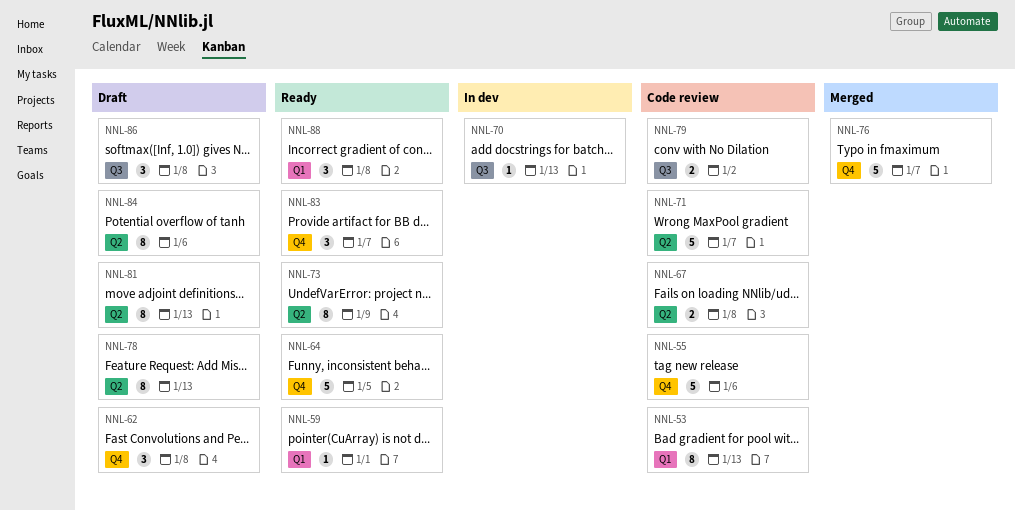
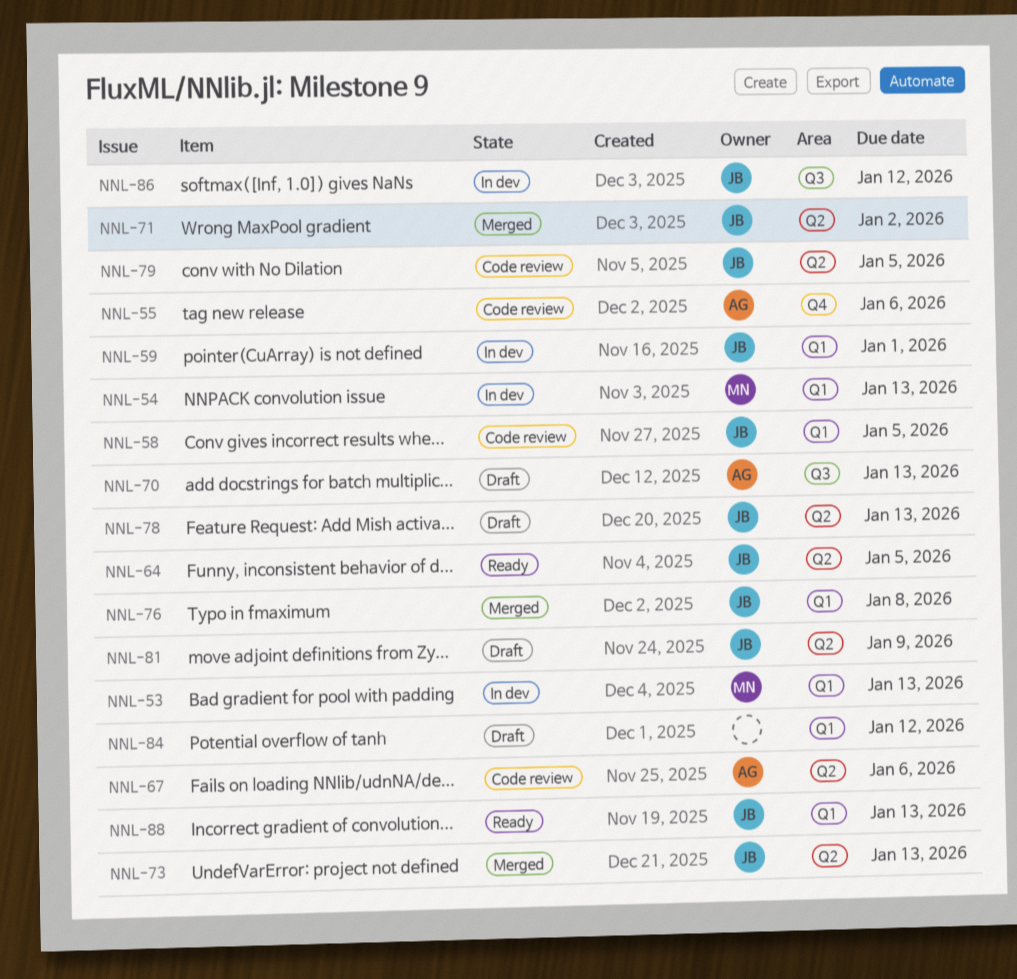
NNL-53, status: Code review -> In dev
NNL-54: none -> present
NNL-58: none -> present
NNL-59, status: Ready -> In dev
NNL-62: present -> none
NNL-64, label: Q4 -> Q2
NNL-67, due: Jan 8 -> Jan 6
NNL-70, status: In dev -> Draft
NNL-71, status: Code review -> Merged
NNL-71, due: Jan 7 -> Jan 2
NNL-73, status: Ready -> Merged
NNL-73, due: Jan 9 -> Jan 13
NNL-76, label: Q4 -> Q1
NNL-76, due: Jan 7 -> Jan 8
NNL-79, label: Q3 -> Q2
NNL-79, due: Jan 2 -> Jan 5
NNL-81, due: Jan 13 -> Jan 9
NNL-83: present -> none
NNL-84, label: Q2 -> Q1
NNL-84, due: Jan 6 -> Jan 12
NNL-86, status: Draft -> In dev
NNL-86, due: Jan 8 -> Jan 12
NNL-88, due: Jan 8 -> Jan 13

